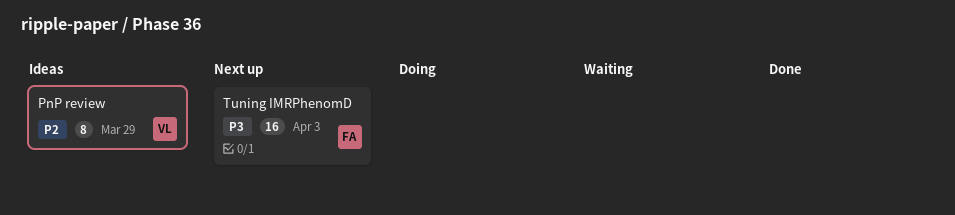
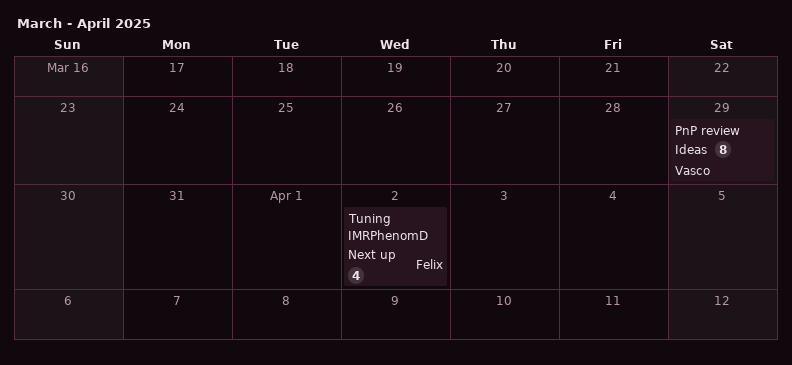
Tuning IMRPhenomD, estimate: 16 -> 4
Tuning IMRPhenomD, due: Apr 3 -> Apr 2

